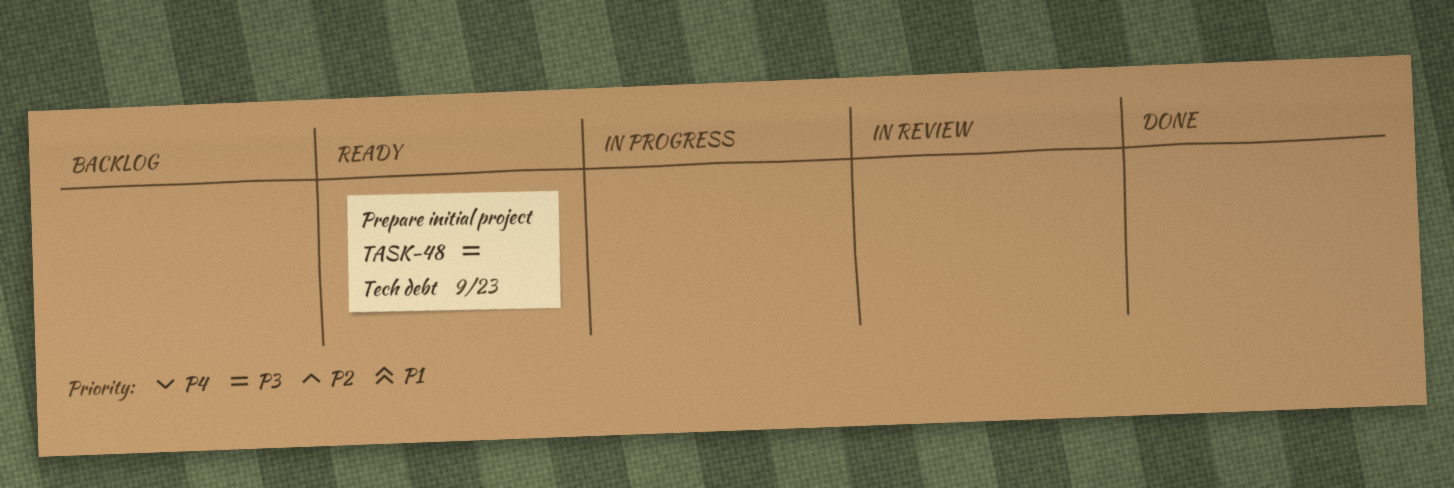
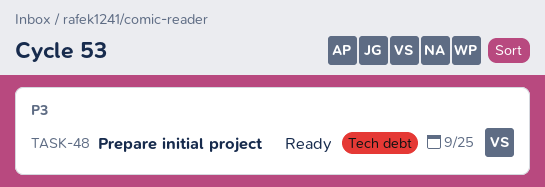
TASK-48, due: Sep 23 -> Sep 25

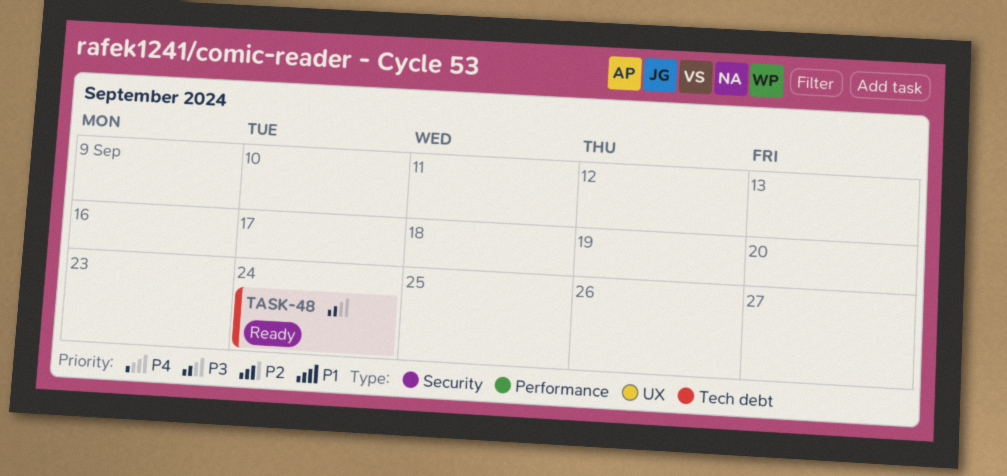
TASK-48, due: Sep 25 -> Sep 24

